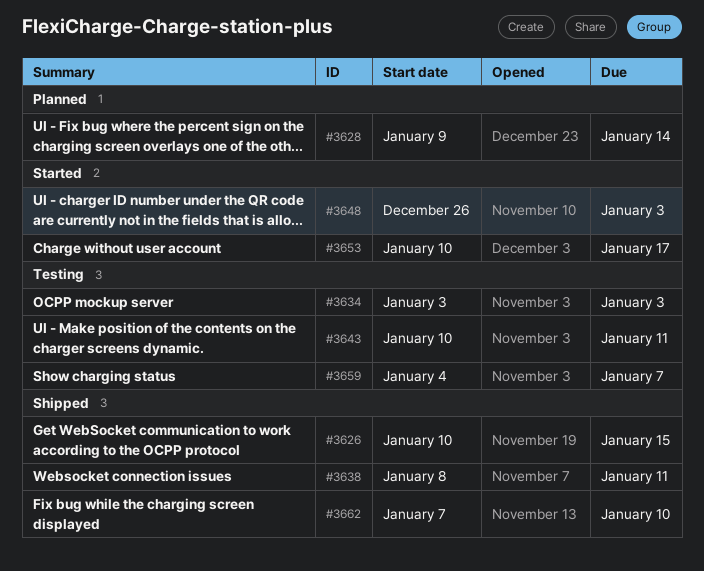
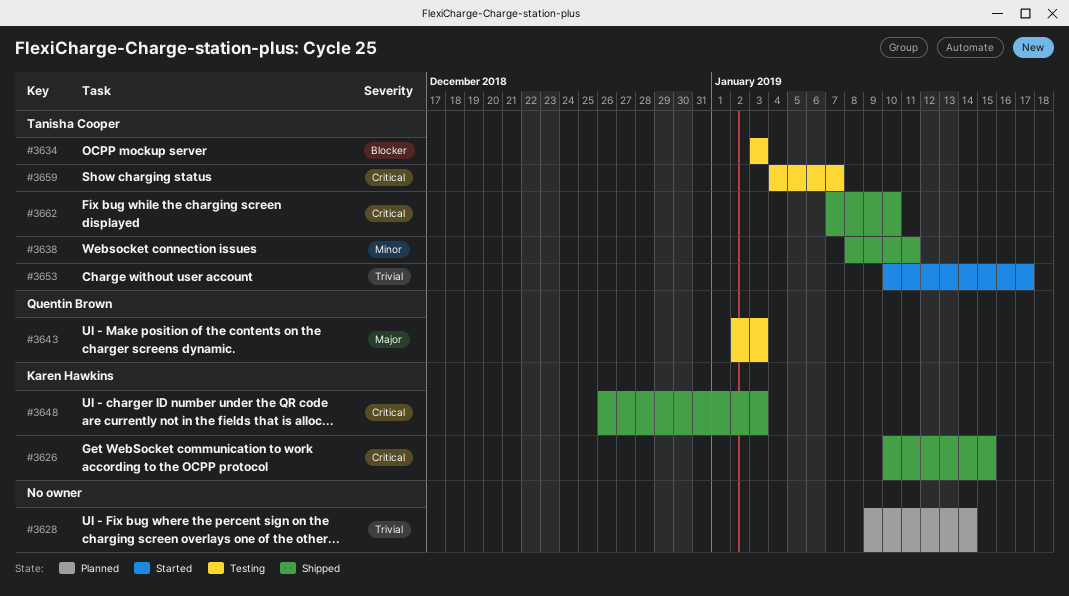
#3643, start: Jan 10 -> Jan 2
#3643, due: Jan 11 -> Jan 3
#3648, status: Started -> Shipped

